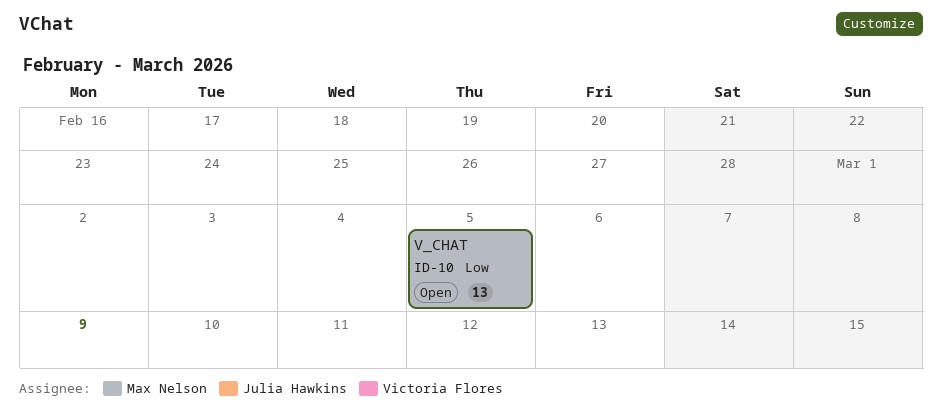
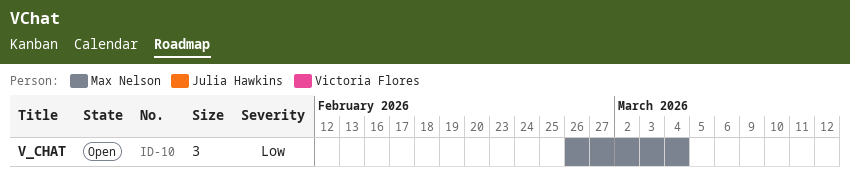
ID-10, estimate: 13 -> 3
ID-10, due: Mar 5 -> Mar 4

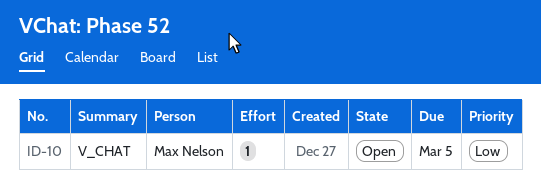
ID-10, estimate: 3 -> 1
ID-10, due: Mar 4 -> Mar 5

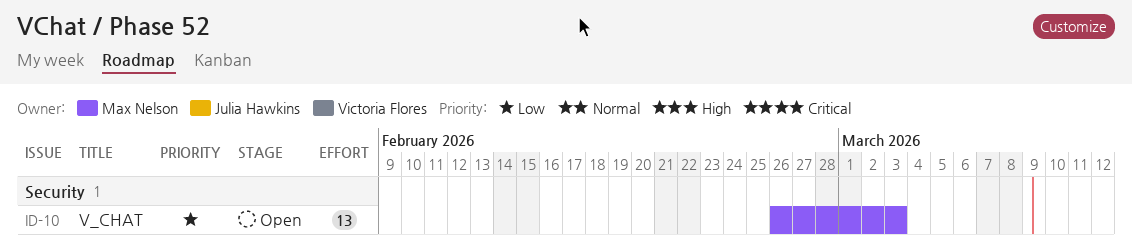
ID-10, estimate: 1 -> 13
ID-10, due: Mar 5 -> Mar 3

